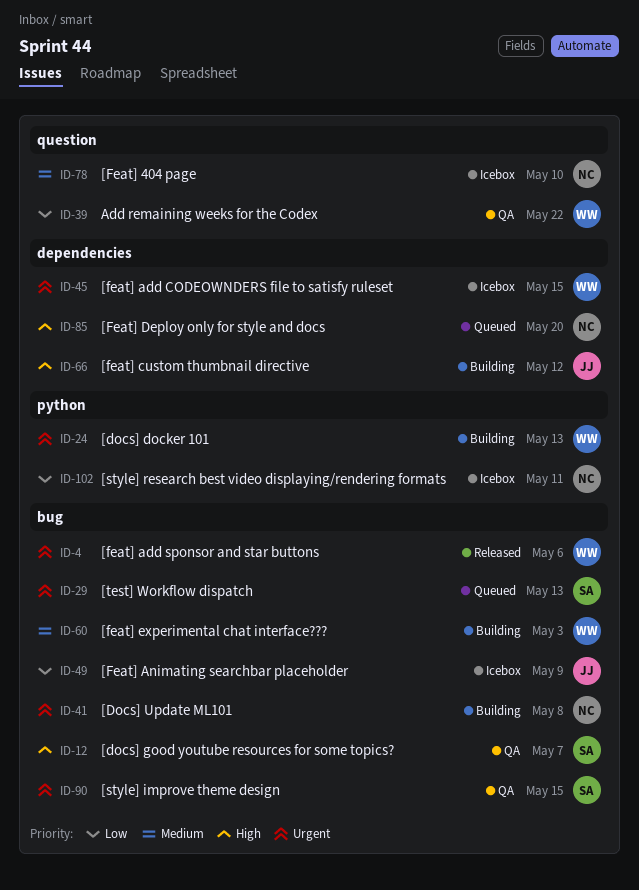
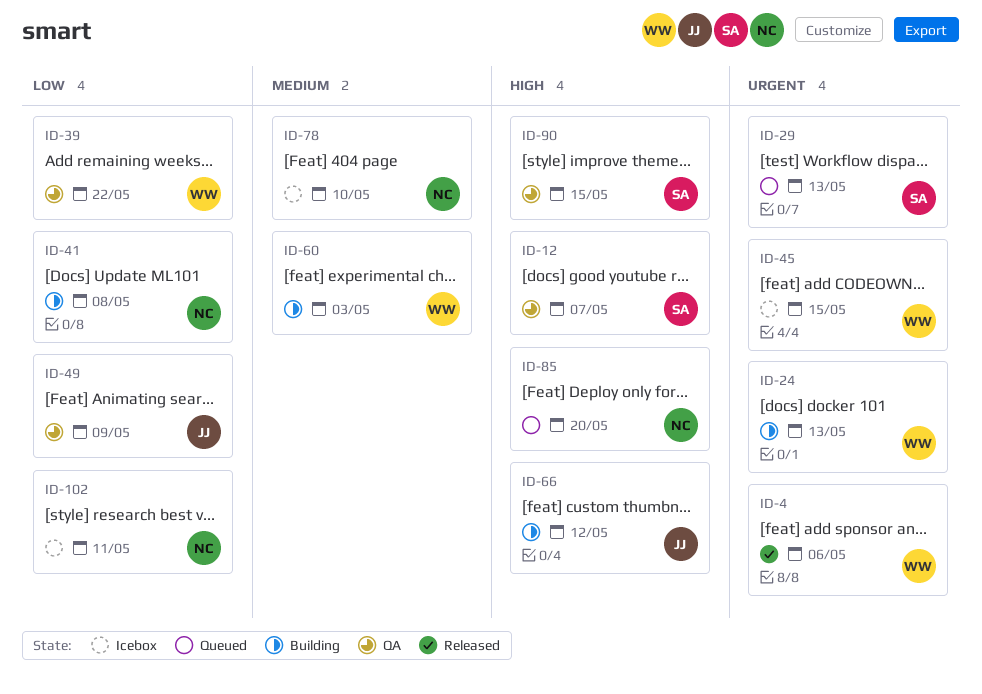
ID-41, priority: Urgent -> Low
ID-49, status: Icebox -> QA
ID-90, priority: Urgent -> High

